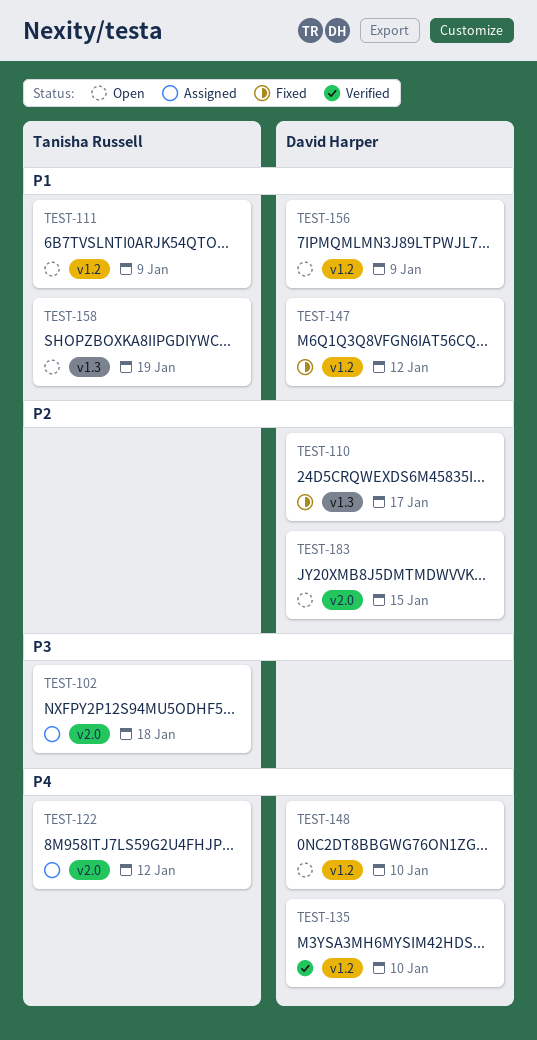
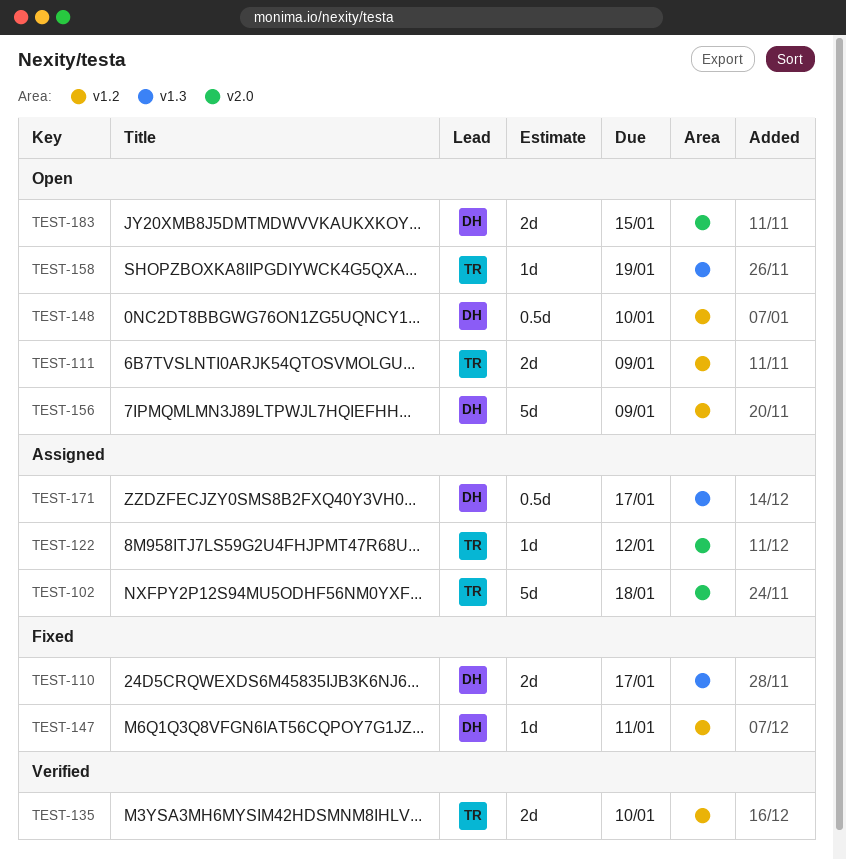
TEST-135, owner: David Harper -> Tanisha Russell
TEST-147, due: Jan 12 -> Jan 11
TEST-171: none -> present

